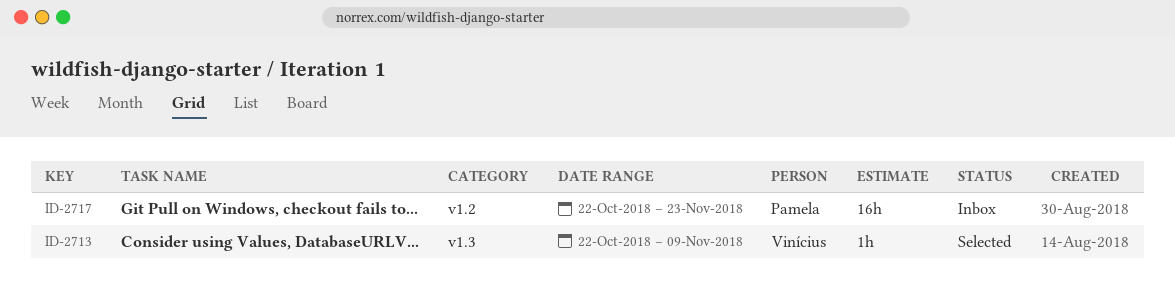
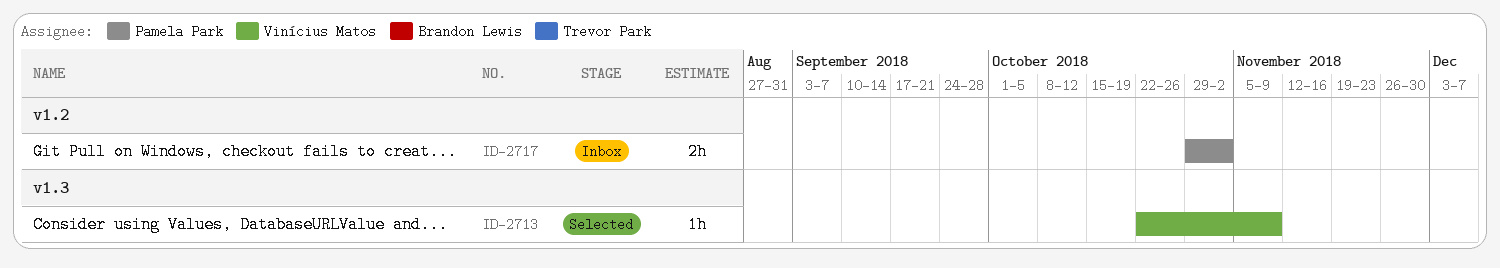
ID-2717, estimate: 16h -> 2h
ID-2717, start: Oct 22 -> Oct 29
ID-2717, due: Nov 23 -> Nov 2

